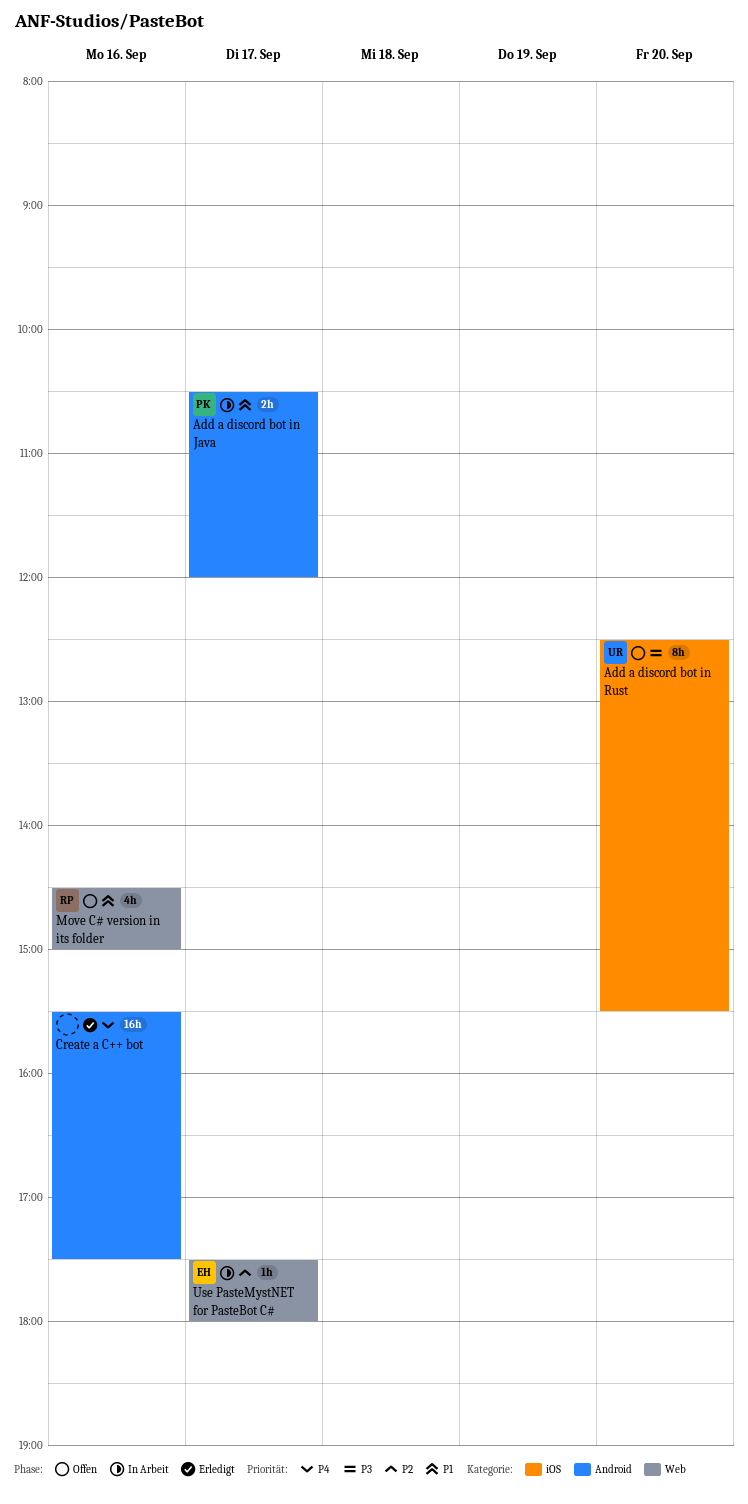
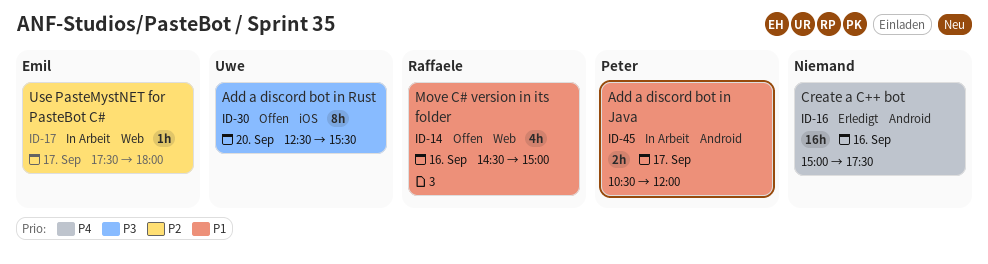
Create a C++ bot, begins: 15:30 -> 15:00

